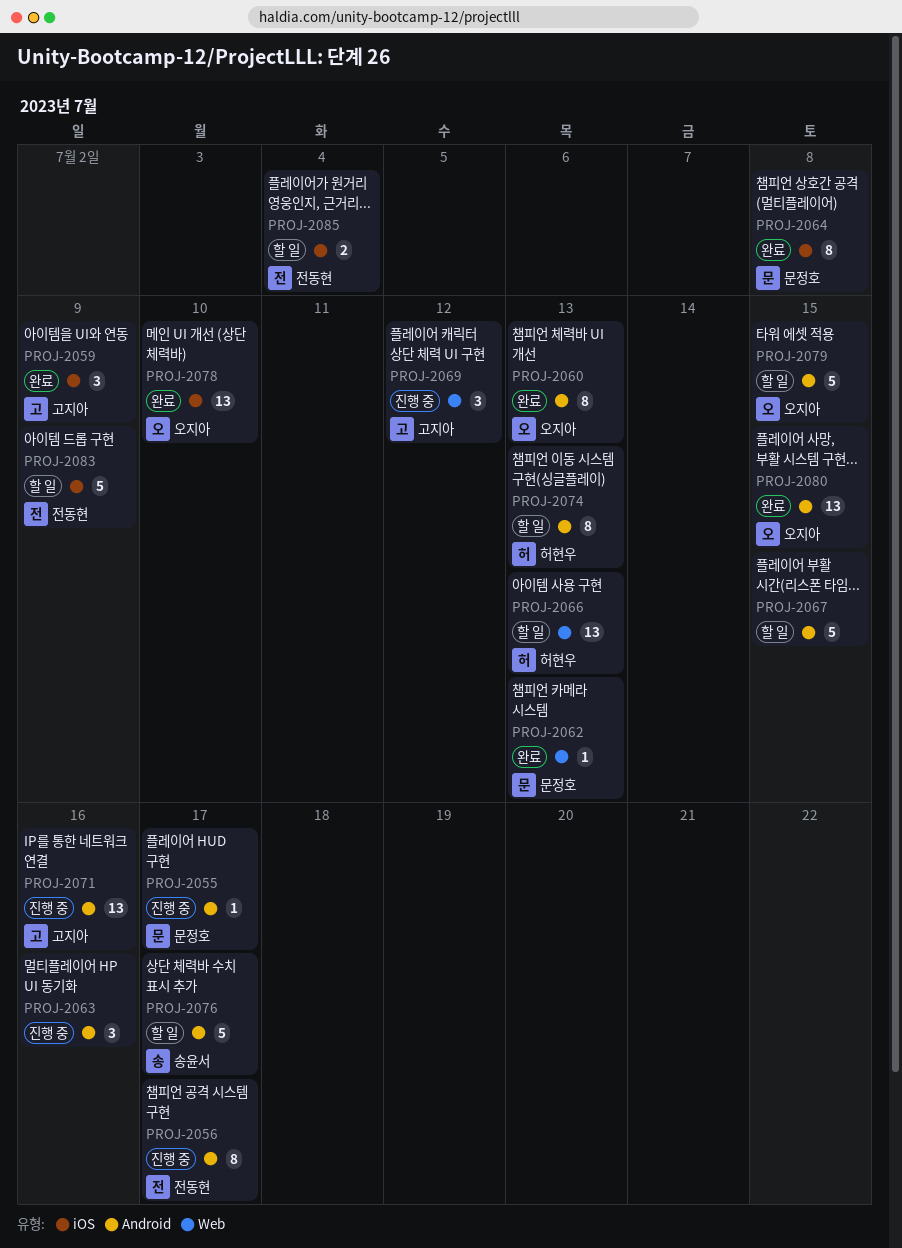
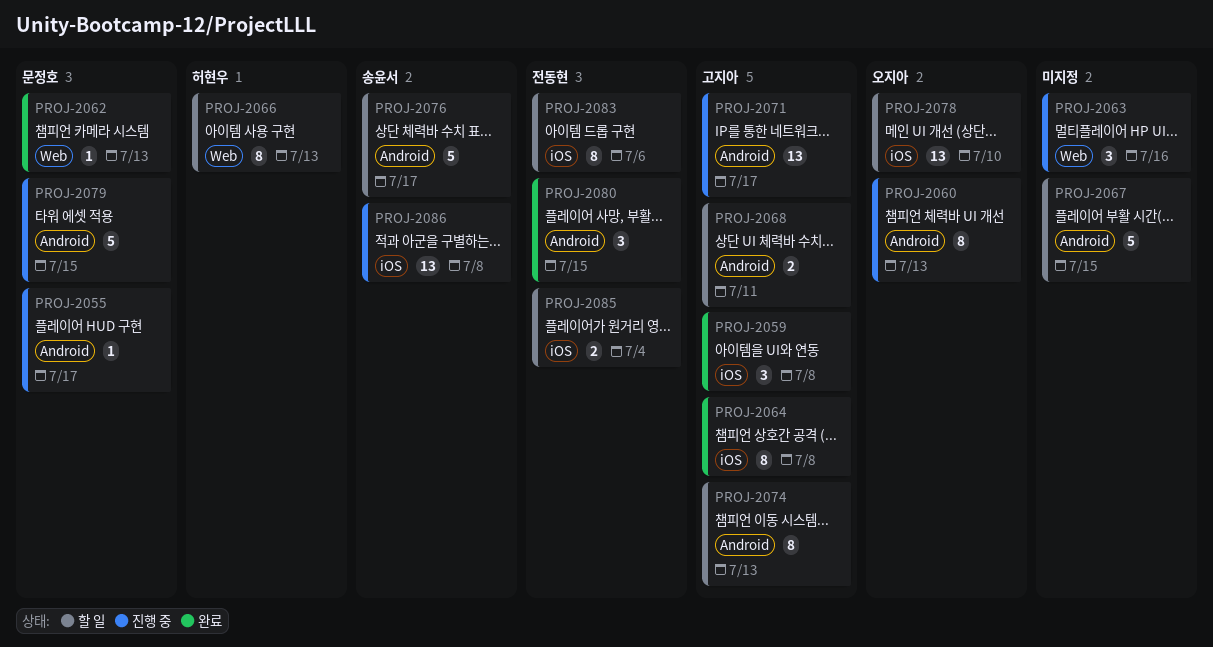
PROJ-2056: present -> none
PROJ-2059, due: Jul 9 -> Jul 8
PROJ-2060, status: 완료 -> 진행 중
PROJ-2063, label: Android -> Web
PROJ-2064, owner: 문정호 -> 고지아
PROJ-2066, estimate: 13 -> 8
PROJ-2068: none -> present
PROJ-2069: present -> none
PROJ-2071, due: Jul 16 -> Jul 17
PROJ-2074, owner: 허현우 -> 고지아
PROJ-2078, status: 완료 -> 할 일
PROJ-2079, status: 할 일 -> 진행 중
PROJ-2079, owner: 오지아 -> 문정호
PROJ-2080, owner: 오지아 -> 전동현
PROJ-2080, estimate: 13 -> 3
PROJ-2083, estimate: 5 -> 8
PROJ-2083, due: Jul 9 -> Jul 6
PROJ-2086: none -> present

